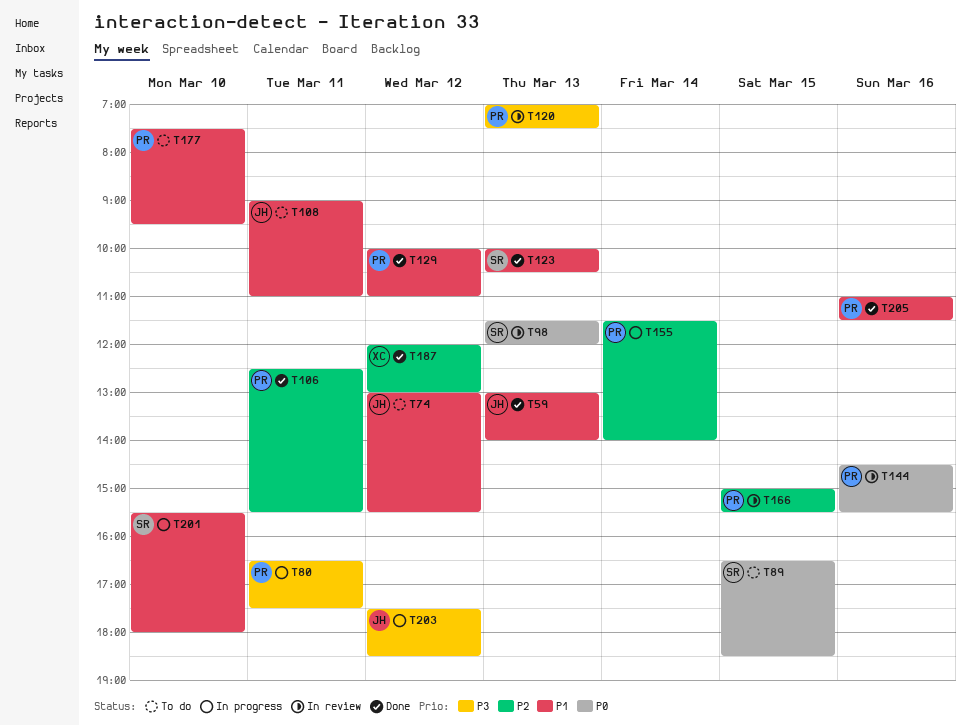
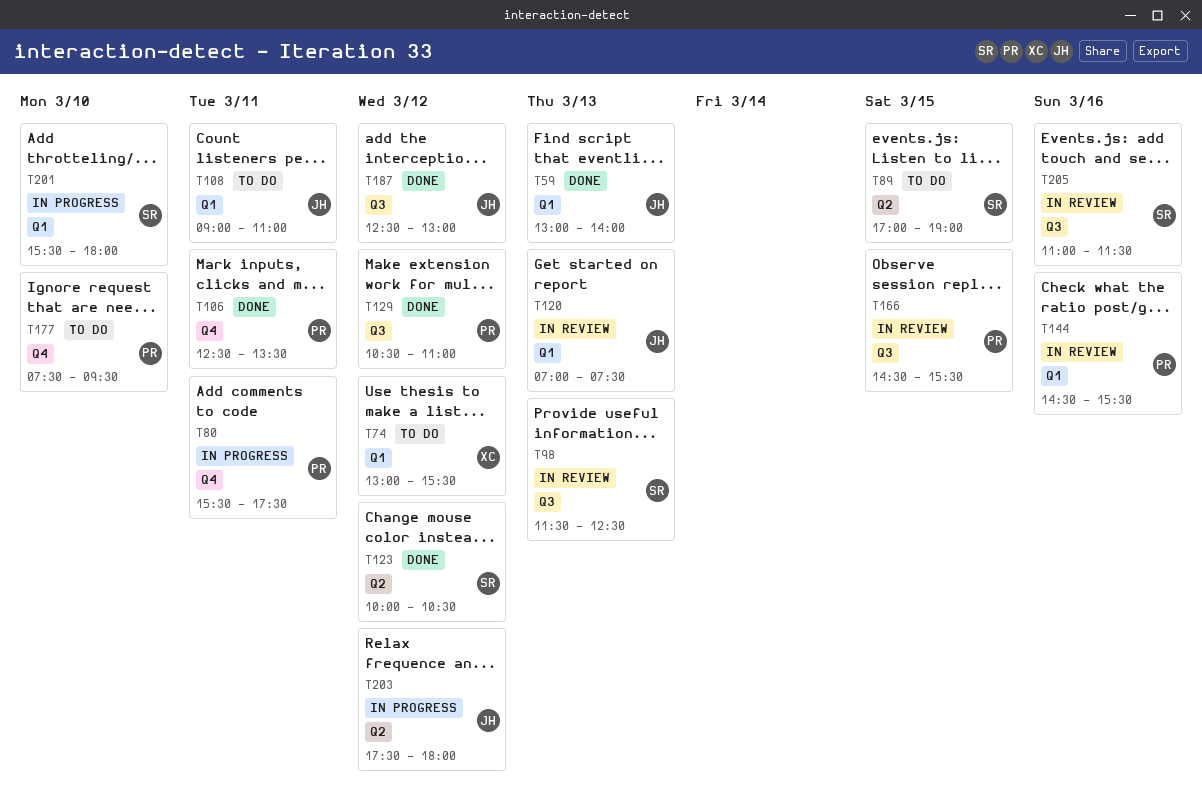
T74, owner: JH -> XC
T80, begins: 16:30 -> 15:30
T89, begins: 16:30 -> 17:00
T89, ends: 18:30 -> 19:00
T98, ends: 12:00 -> 12:30
T106, ends: 15:30 -> 13:30
T120, owner: PR -> JH
T123, day: Mar 13 -> Mar 12
T129, begins: 10:00 -> 10:30
T155: present -> none
T166, begins: 15:00 -> 14:30
T187, owner: XC -> JH
T187, begins: 12:00 -> 12:30
T203, ends: 18:30 -> 18:00
T205, status: Done -> In review
T205, owner: PR -> SR

